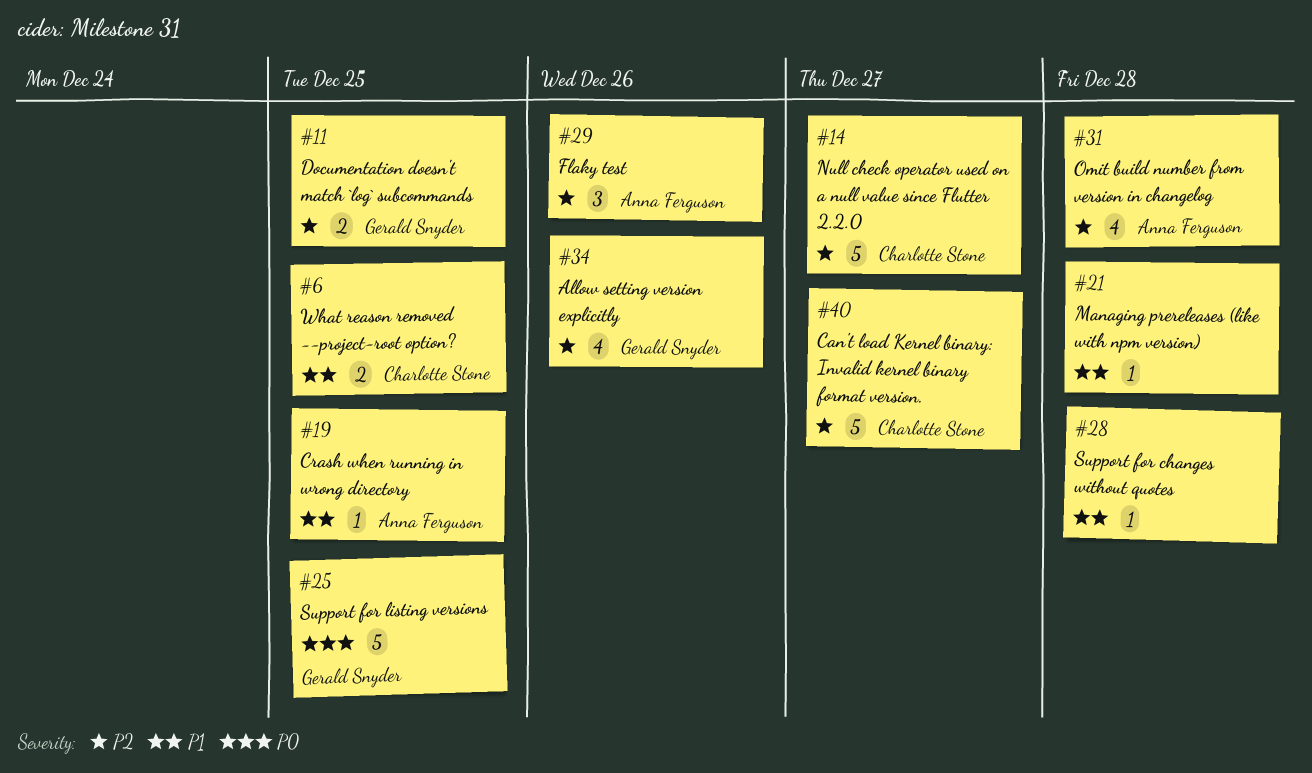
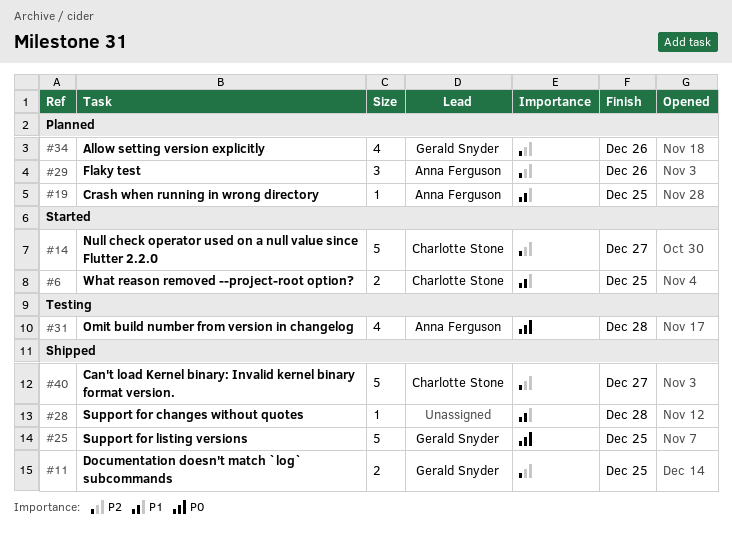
#21: present -> none
#31, priority: P2 -> P0

